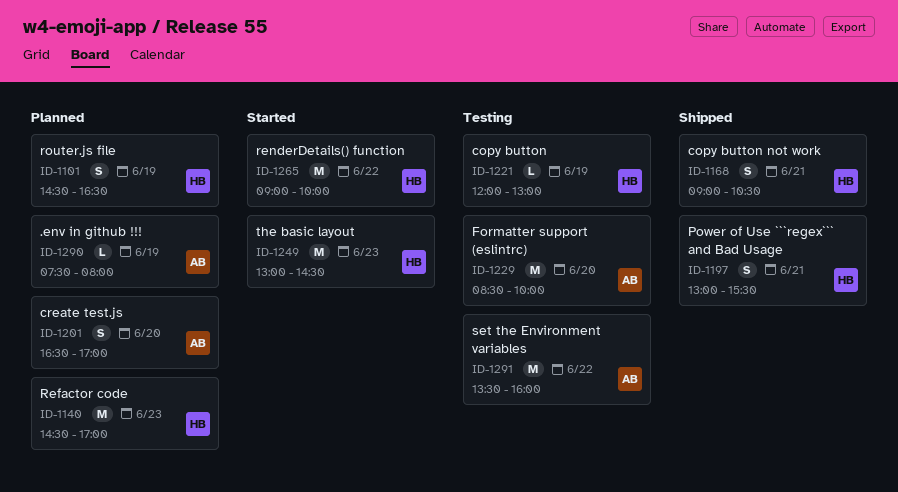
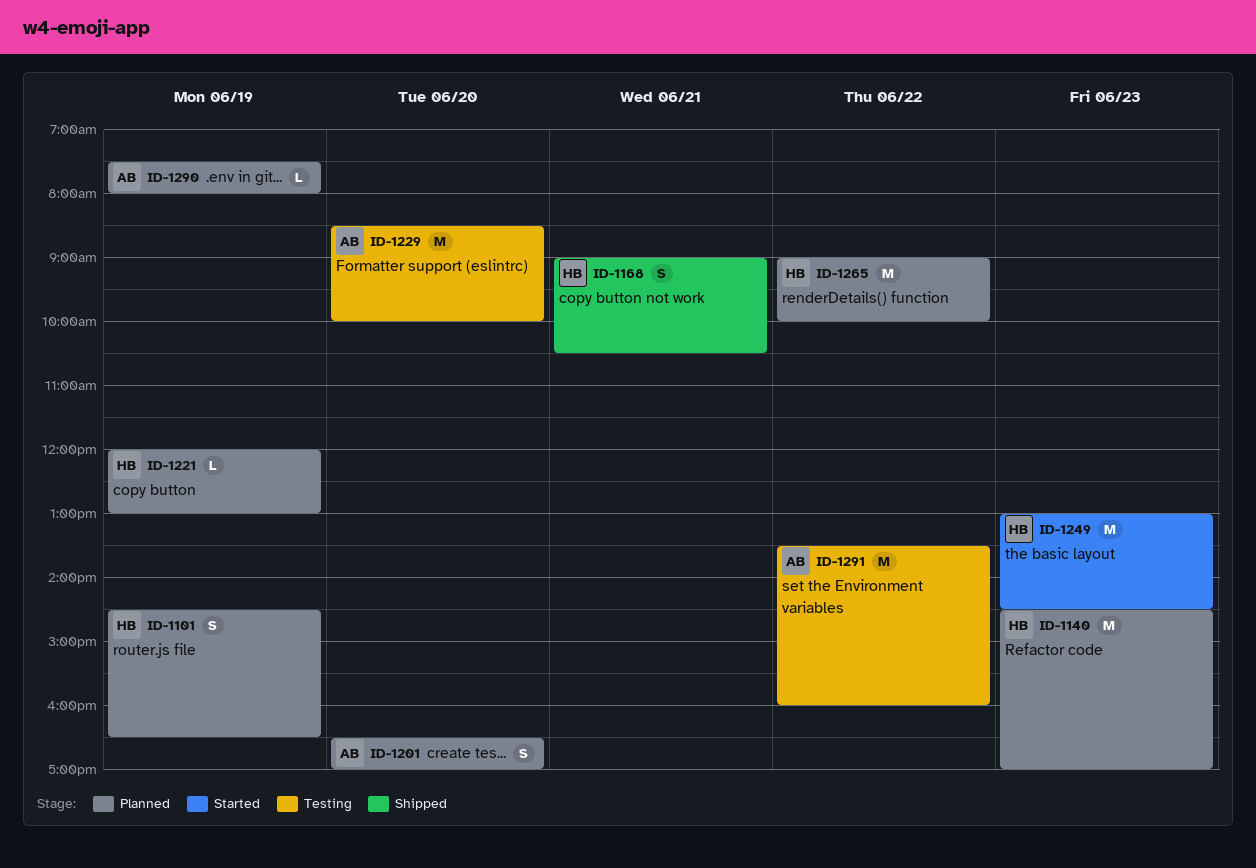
ID-1197: present -> none
ID-1221, status: Testing -> Planned
ID-1265, status: Started -> Planned

